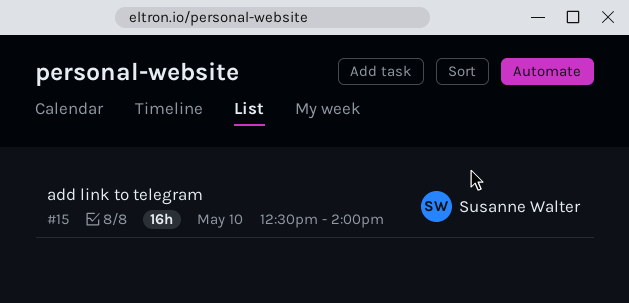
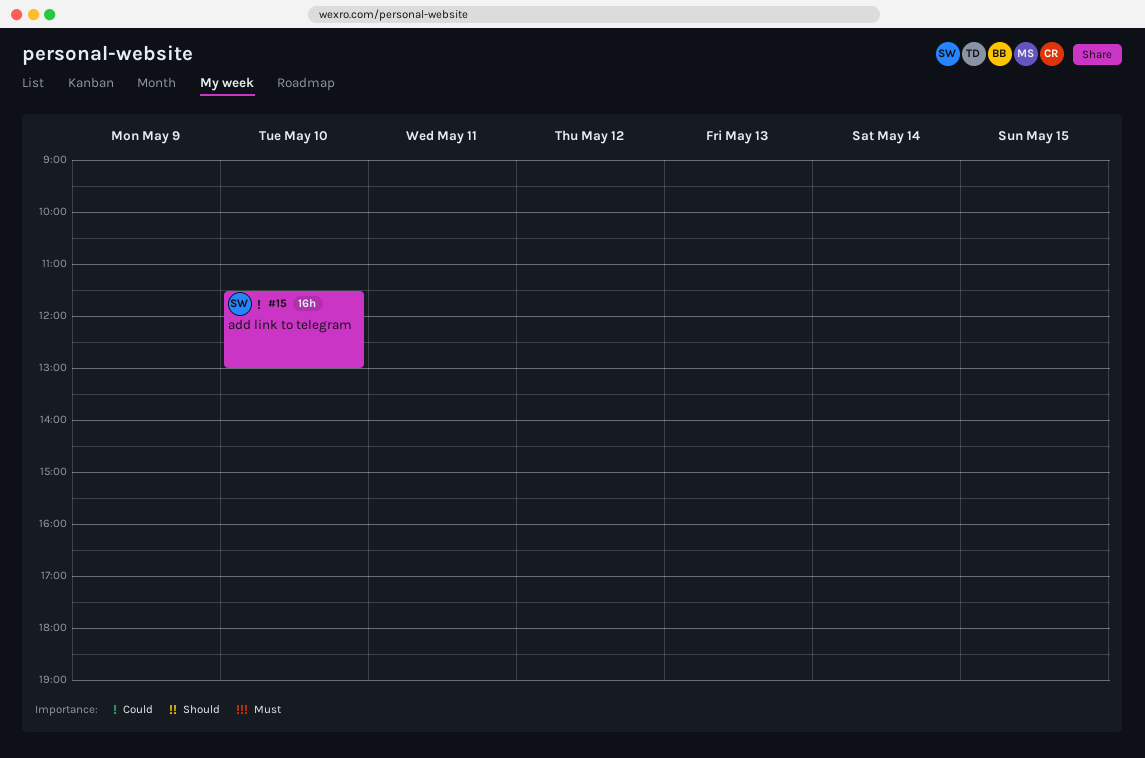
#15, begins: 12:30 -> 11:30
#15, ends: 14:00 -> 13:00

